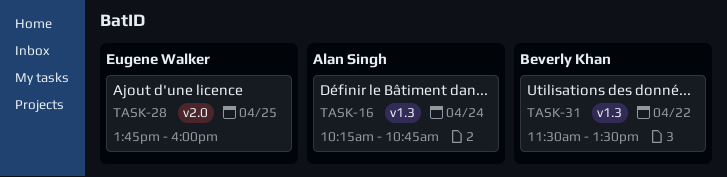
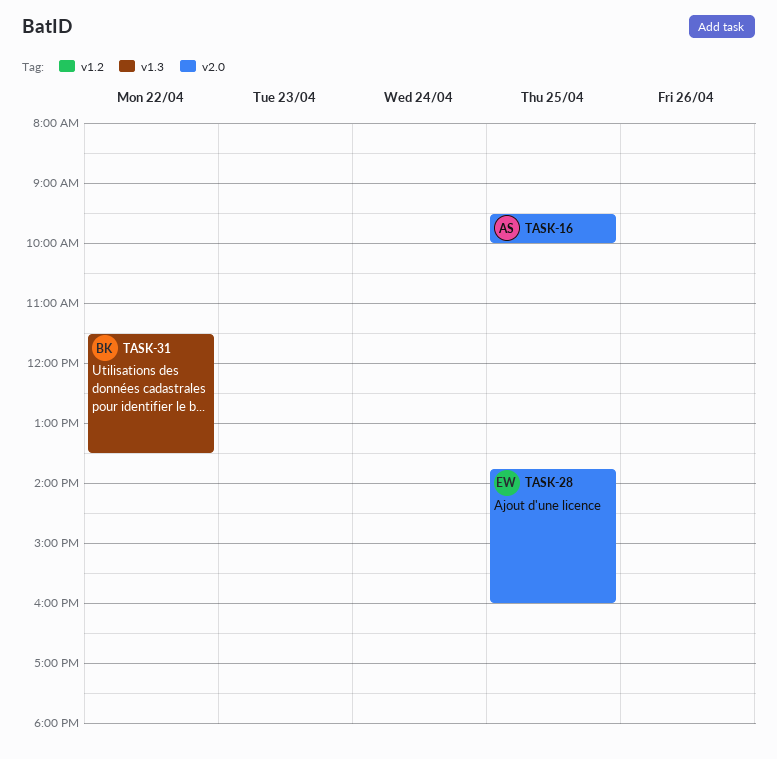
TASK-16, label: v1.3 -> v2.0
TASK-16, day: Apr 24 -> Apr 25
TASK-16, begins: 10:15 -> 09:30
TASK-16, ends: 10:45 -> 10:00

